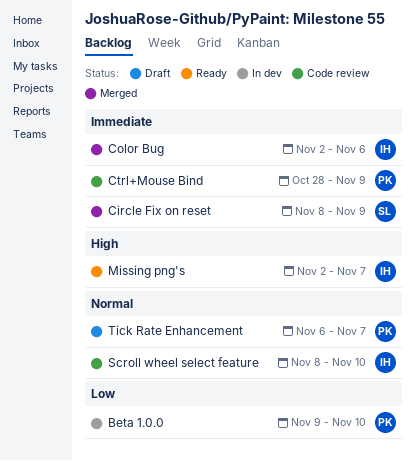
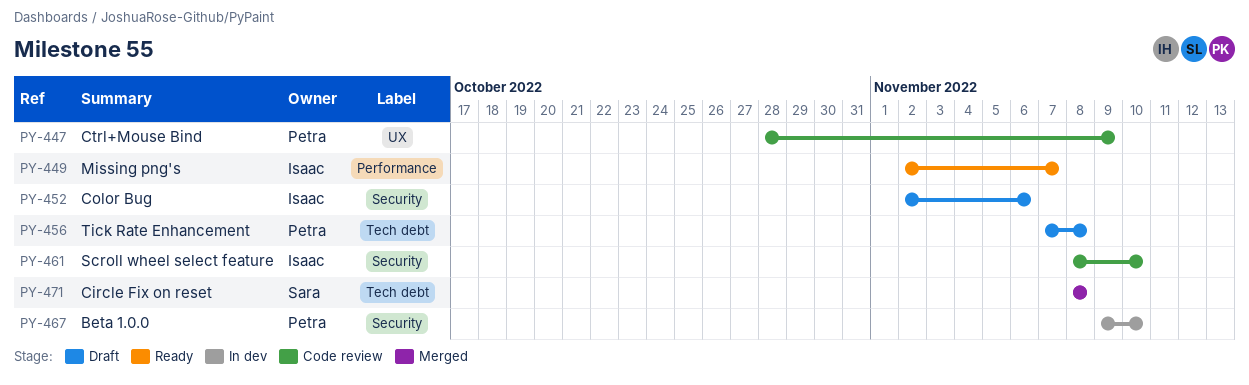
Circle Fix on reset, due: Nov 9 -> Nov 8
Color Bug, status: Merged -> Draft
Tick Rate Enhancement, start: Nov 6 -> Nov 7
Tick Rate Enhancement, due: Nov 7 -> Nov 8

